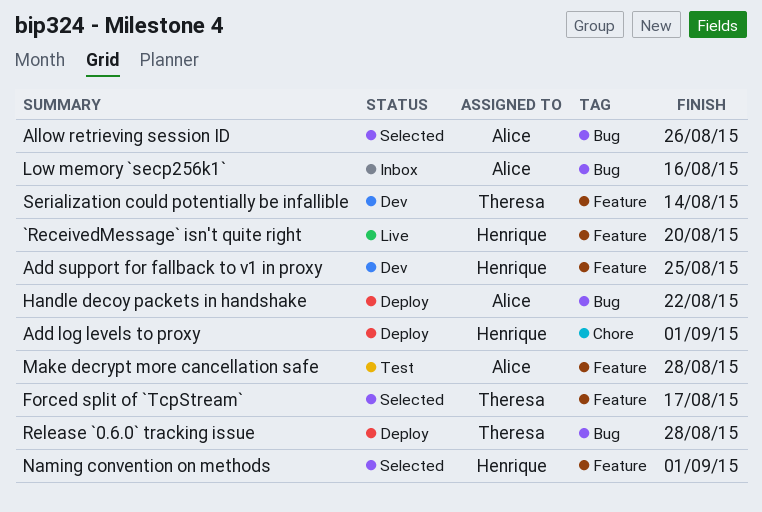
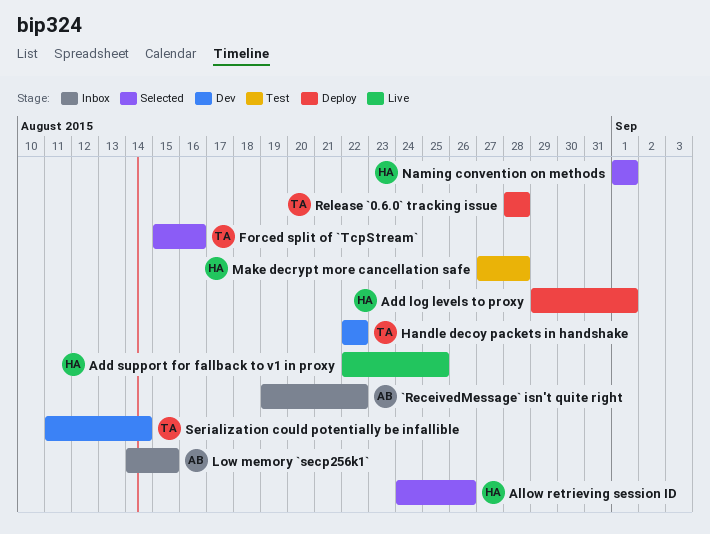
`ReceivedMessage` isn't quite right, status: Live -> Inbox
`ReceivedMessage` isn't quite right, owner: Henrique -> Alice
`ReceivedMessage` isn't quite right, due: Aug 20 -> Aug 22
Add support for fallback to v1 in proxy, status: Dev -> Live
Allow retrieving session ID, owner: Alice -> Henrique
Forced split of `TcpStream`, due: Aug 17 -> Aug 16
Handle decoy packets in handshake, status: Deploy -> Dev
Handle decoy packets in handshake, owner: Alice -> Theresa
Low memory `secp256k1`, due: Aug 16 -> Aug 15
Make decrypt more cancellation safe, owner: Alice -> Henrique

